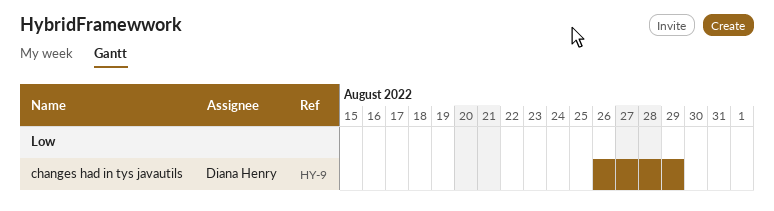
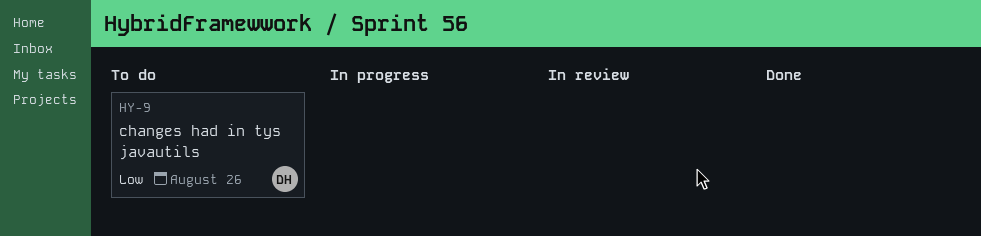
HY-9, due: Aug 29 -> Aug 26

